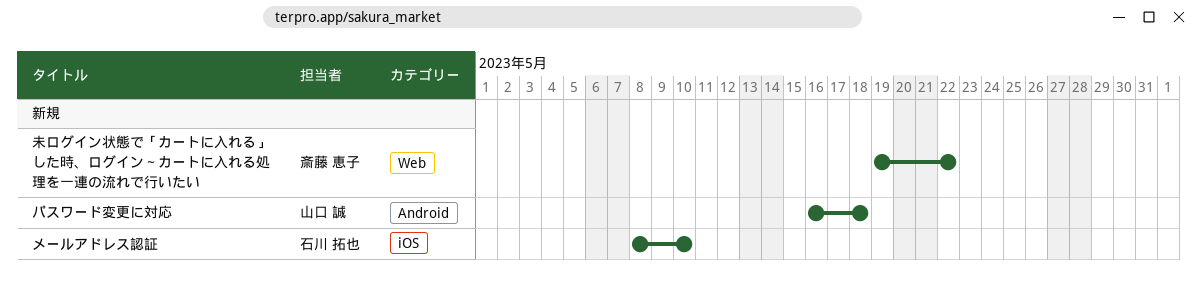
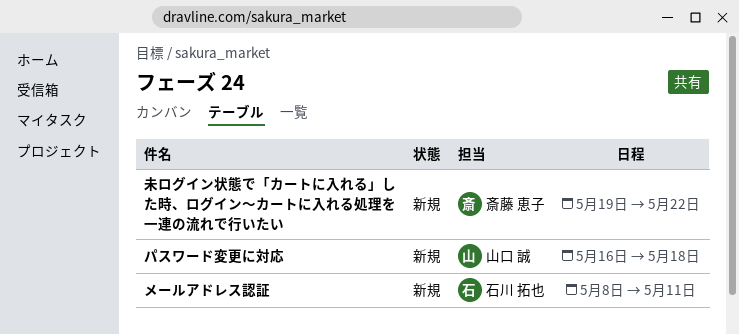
メールアドレス認証, due: May 10 -> May 11

